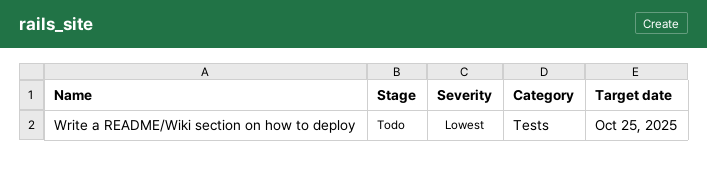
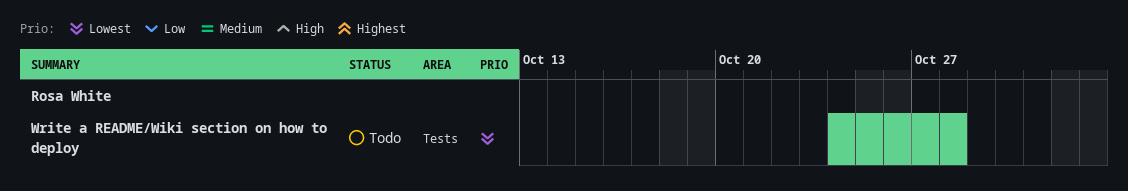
Write a README/Wiki section on how to deploy, due: Oct 25 -> Oct 28

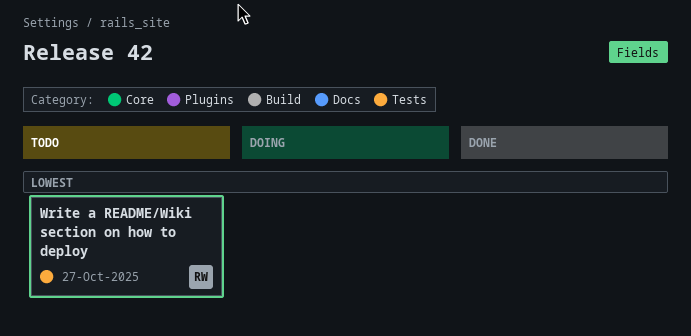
Write a README/Wiki section on how to deploy, due: Oct 28 -> Oct 27

